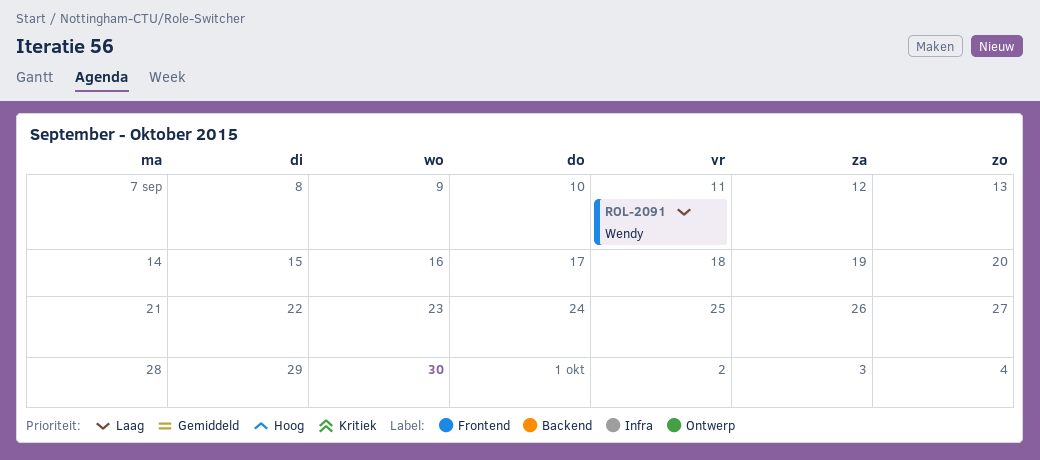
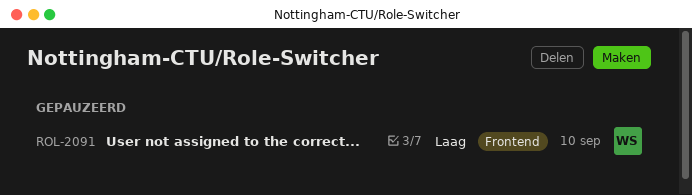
ROL-2091, due: Sep 11 -> Sep 10

